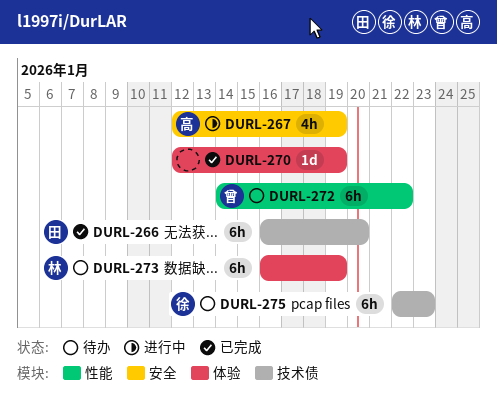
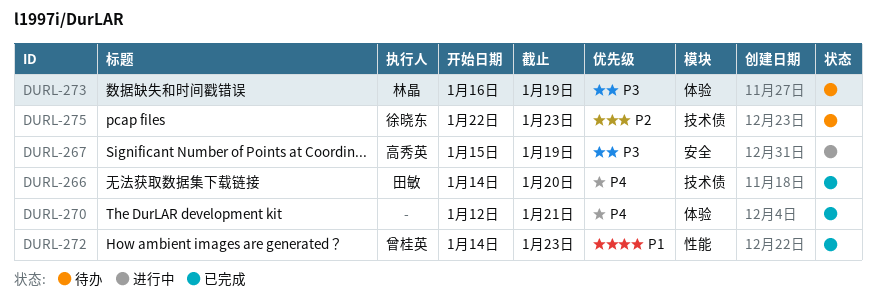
DURL-266, start: Jan 16 -> Jan 14
DURL-267, start: Jan 12 -> Jan 15
DURL-270, due: Jan 19 -> Jan 21
DURL-272, status: 待办 -> 已完成
DURL-272, due: Jan 22 -> Jan 23

